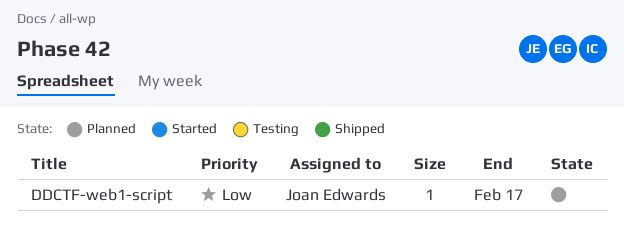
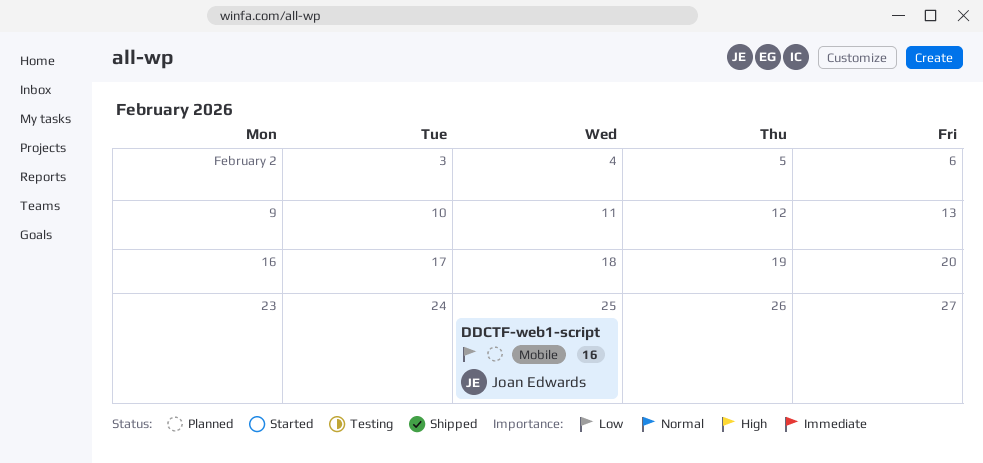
DDCTF-web1-script, estimate: 1 -> 16
DDCTF-web1-script, due: Feb 17 -> Feb 25

